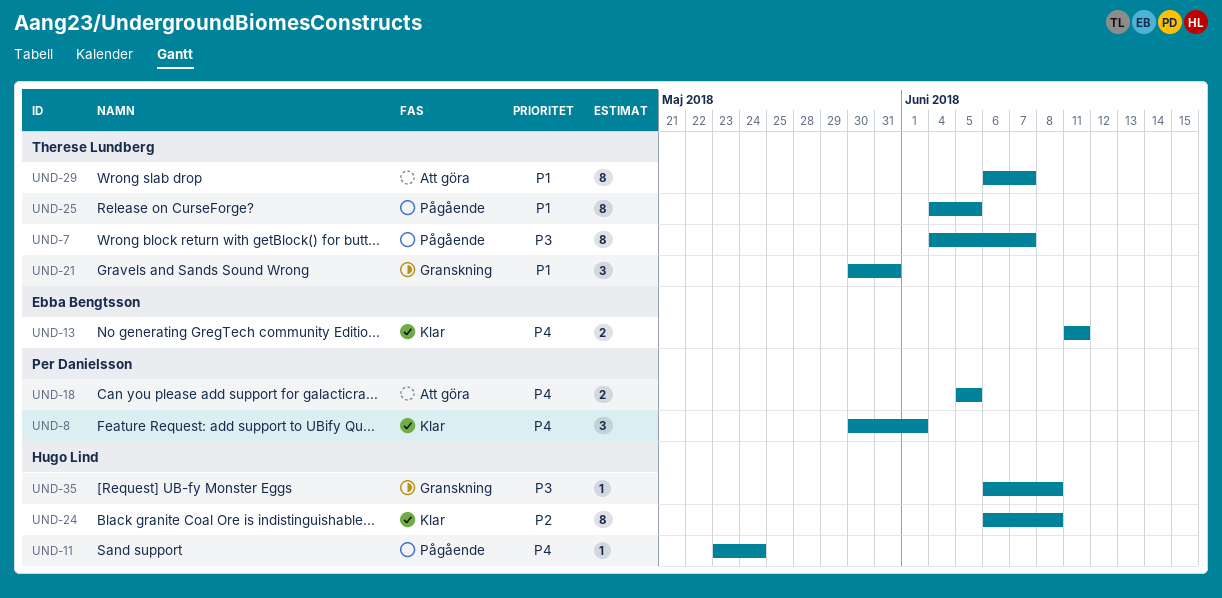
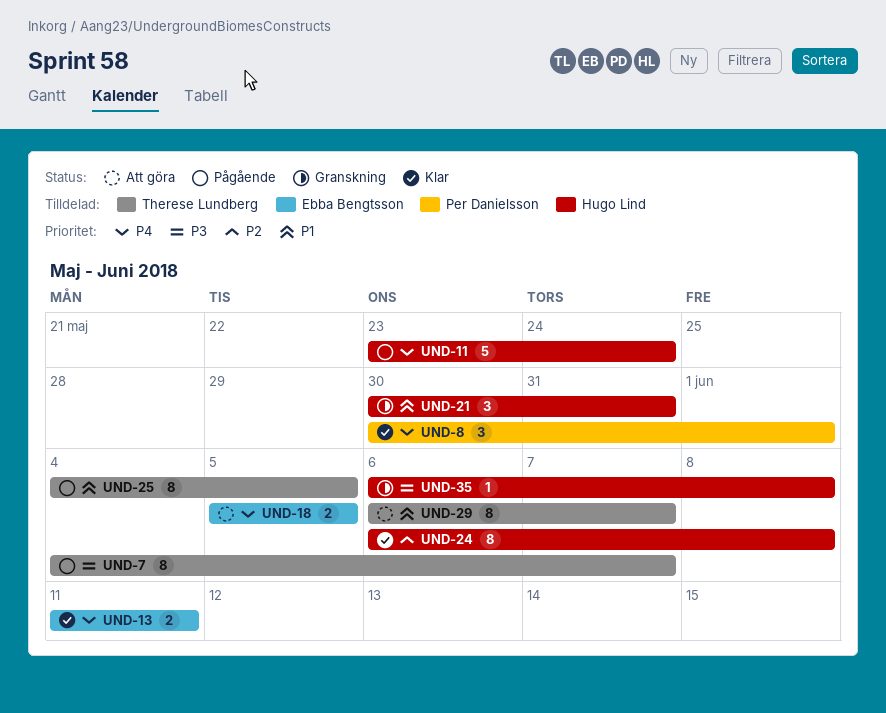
UND-11, estimate: 1 -> 5
UND-18, owner: Per Danielsson -> Ebba Bengtsson
UND-21, owner: Therese Lundberg -> Hugo Lind

